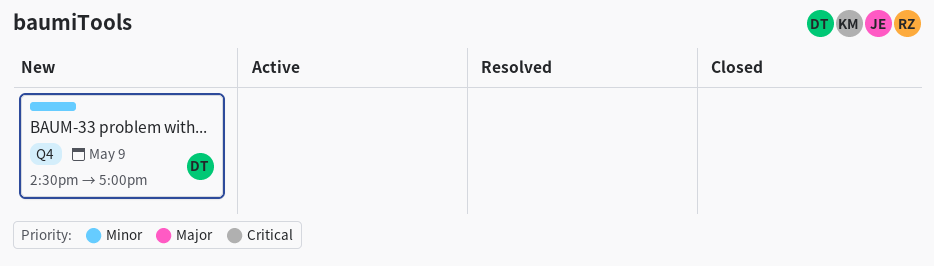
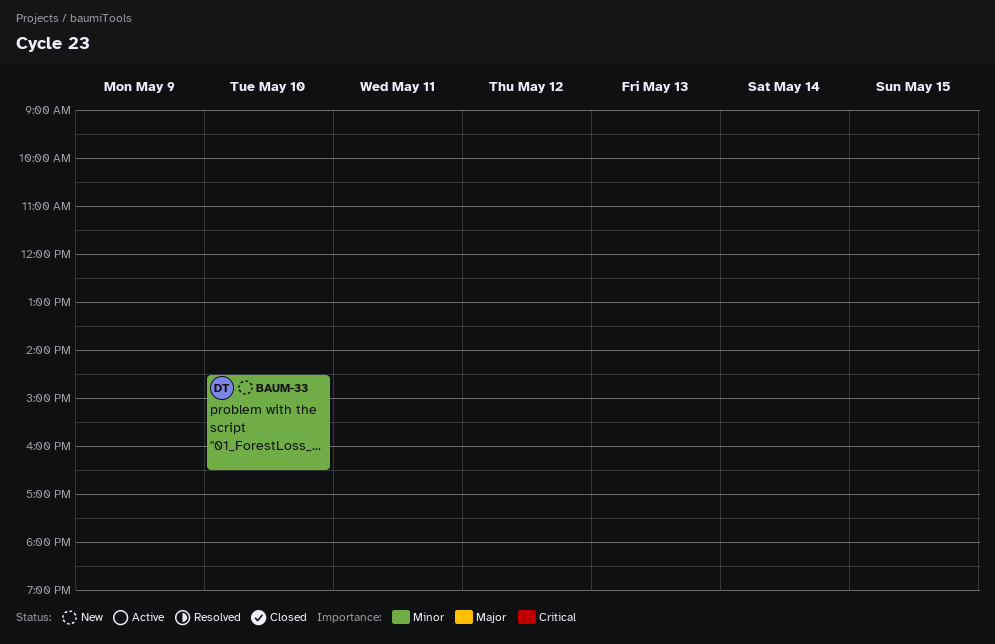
BAUM-33, day: May 9 -> May 10
BAUM-33, ends: 17:00 -> 16:30

